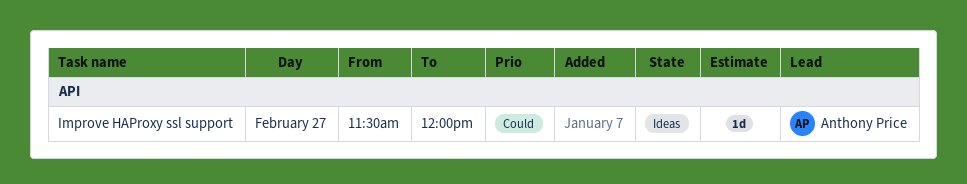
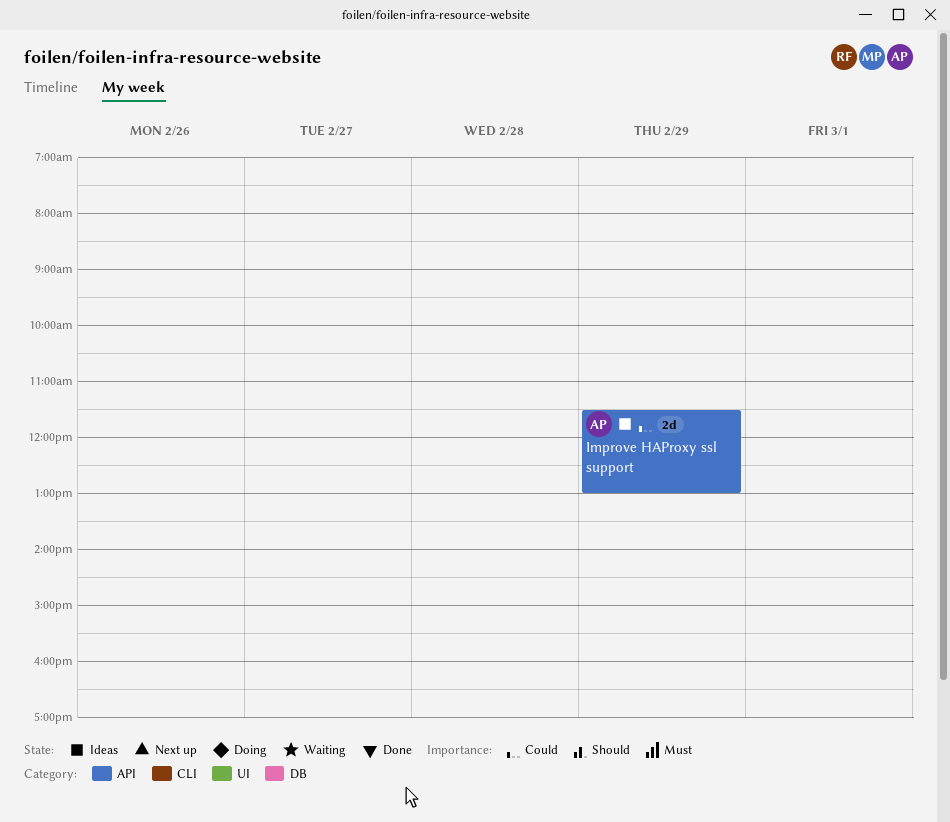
Improve HAProxy ssl support, estimate: 1d -> 2d
Improve HAProxy ssl support, day: Feb 27 -> Feb 29
Improve HAProxy ssl support, ends: 12:00 -> 13:00

